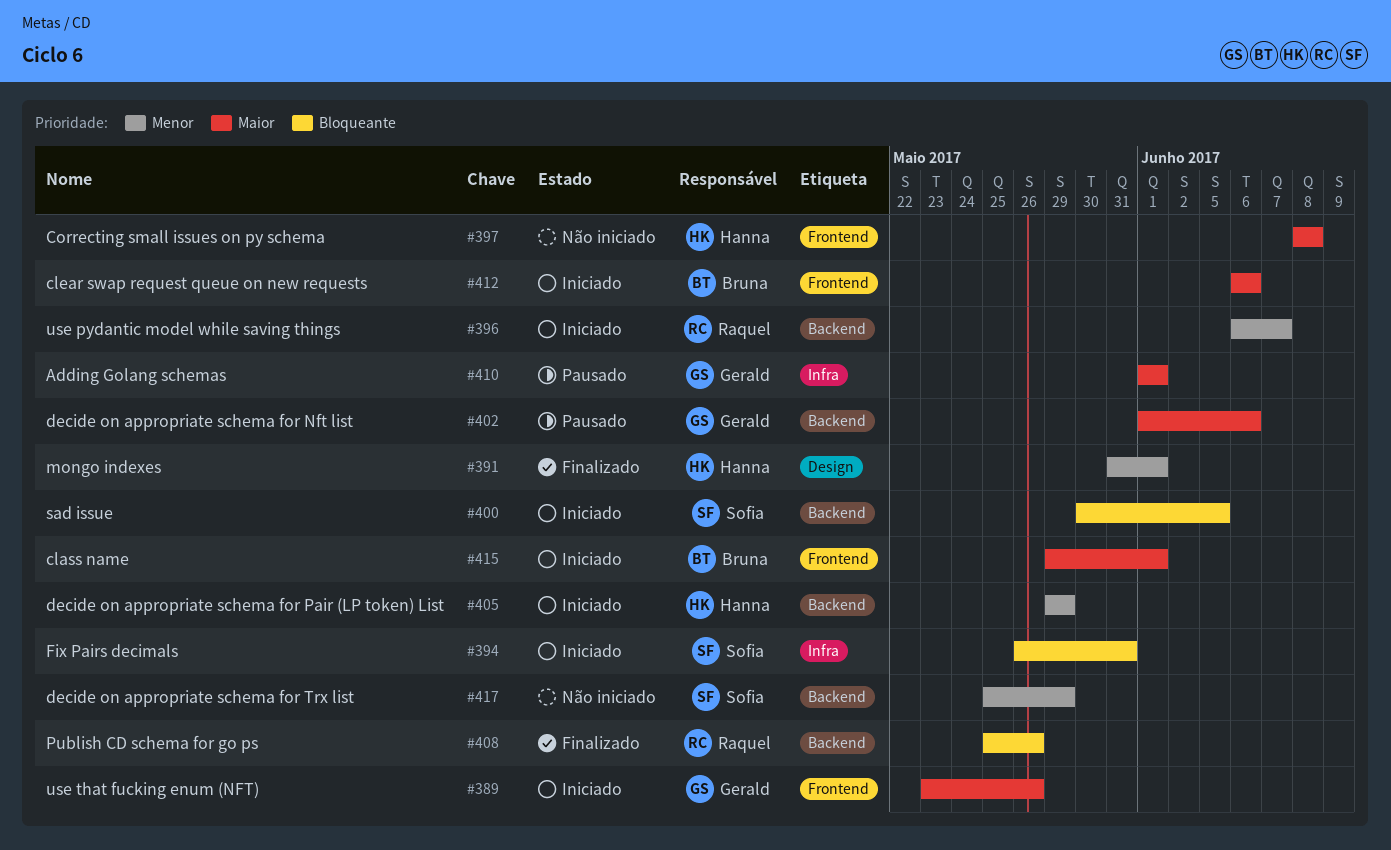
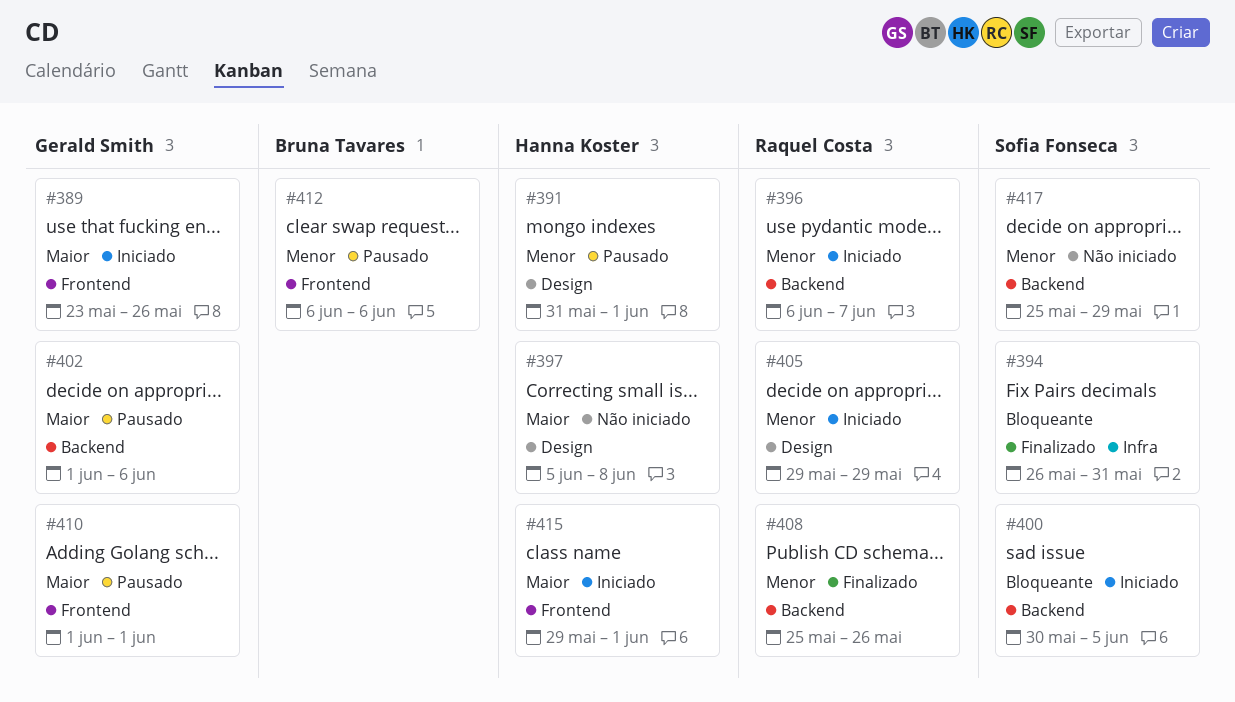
#391, status: Finalizado -> Pausado
#394, status: Iniciado -> Finalizado
#397, label: Frontend -> Design
#397, start: Jun 8 -> Jun 5
#405, owner: Hanna Koster -> Raquel Costa
#405, label: Backend -> Design
#408, priority: Bloqueante -> Menor
#410, label: Infra -> Frontend
#412, status: Iniciado -> Pausado
#412, priority: Maior -> Menor
#415, owner: Bruna Tavares -> Hanna Koster

